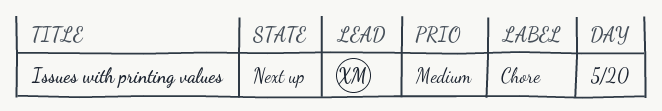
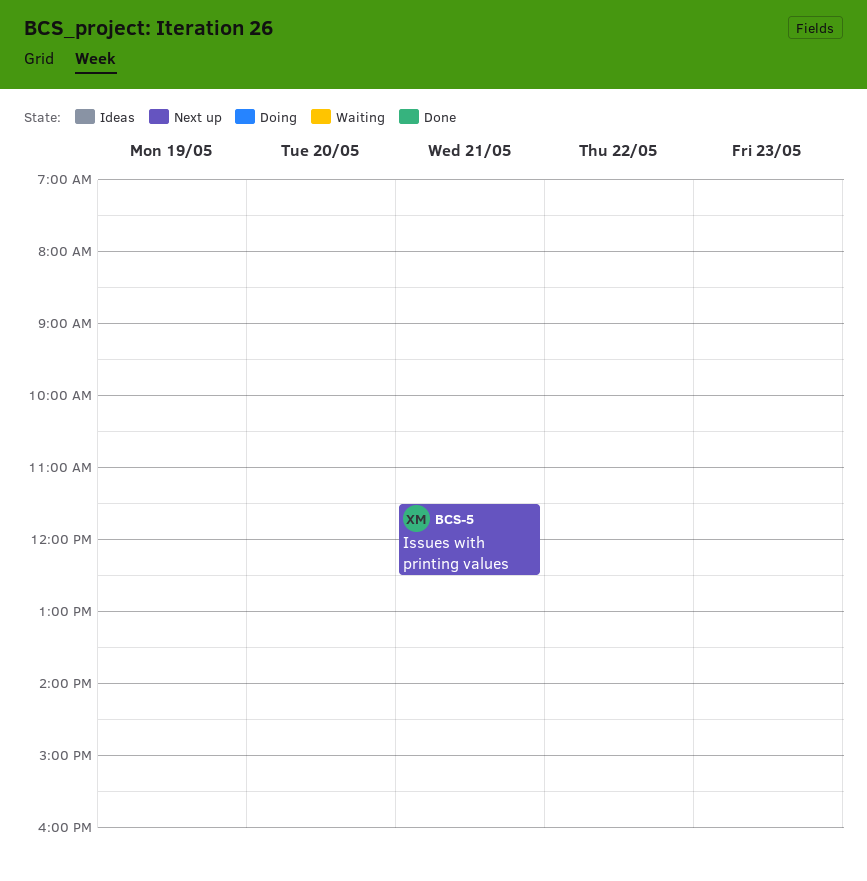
Issues with printing values, day: May 20 -> May 21

